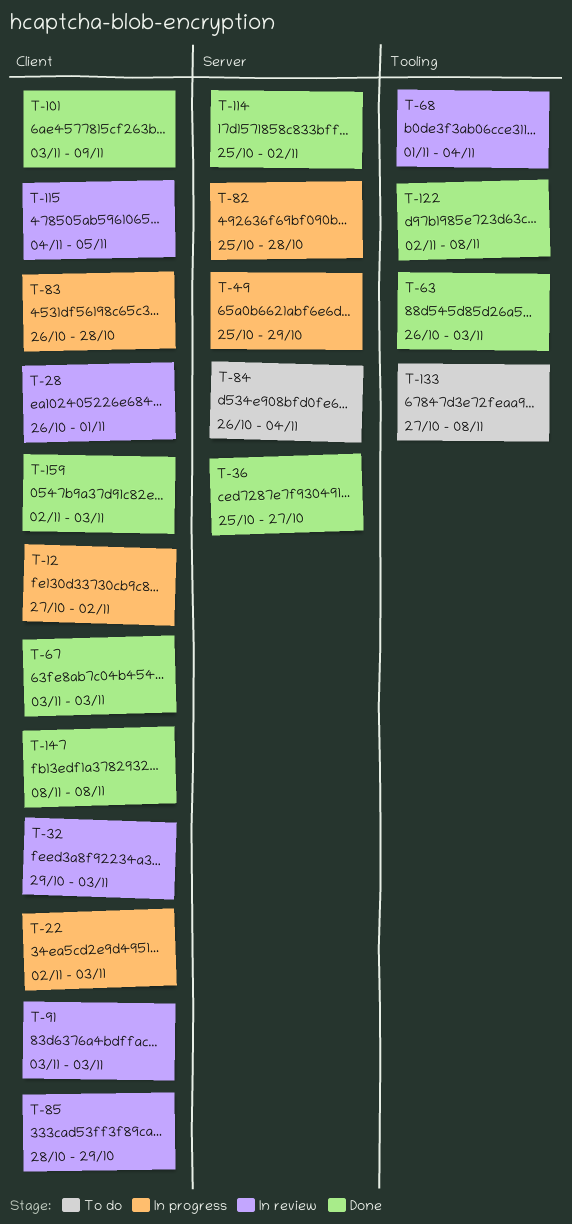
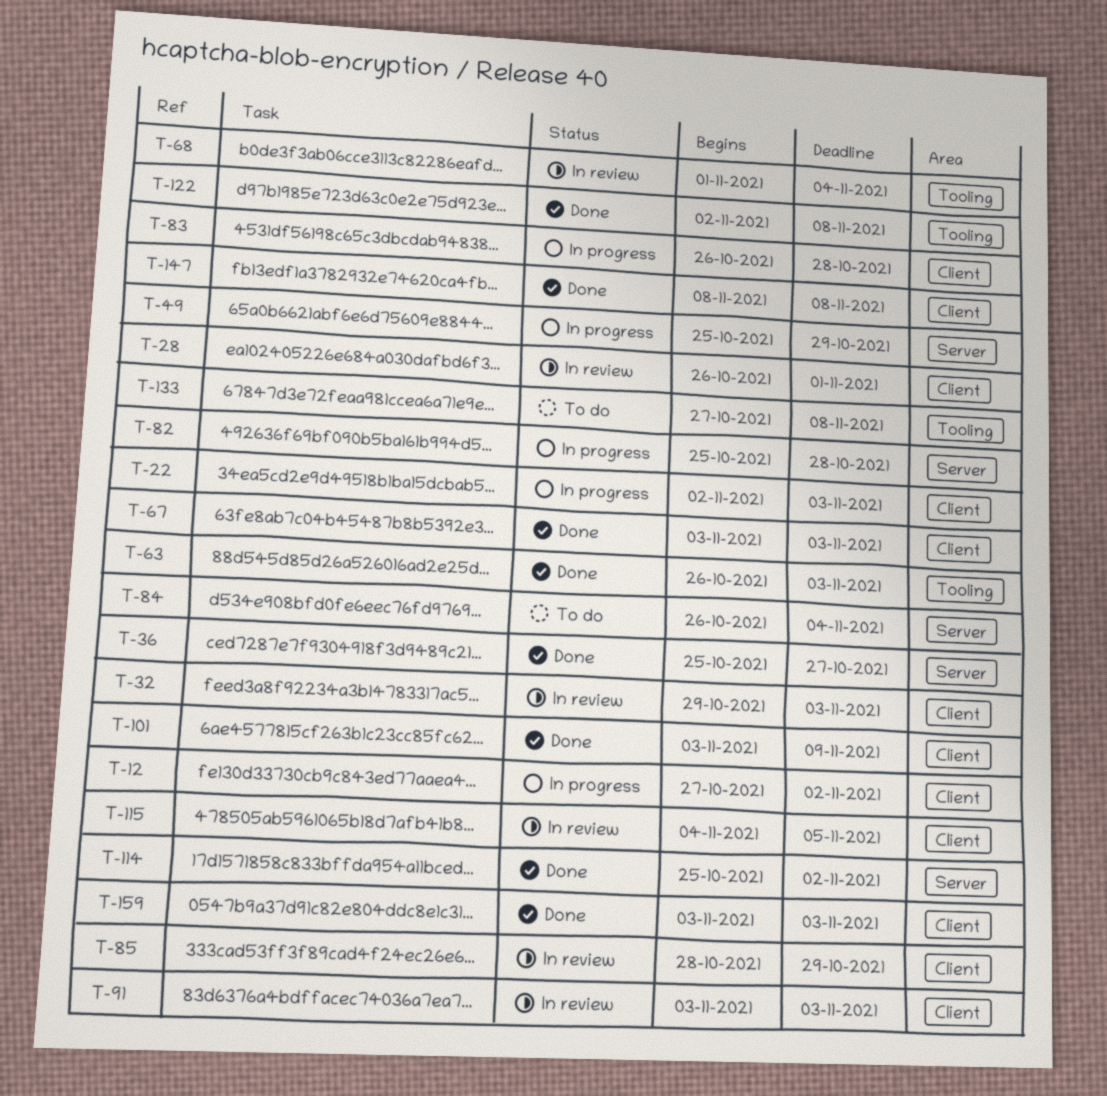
T-159, start: Nov 2 -> Nov 3

